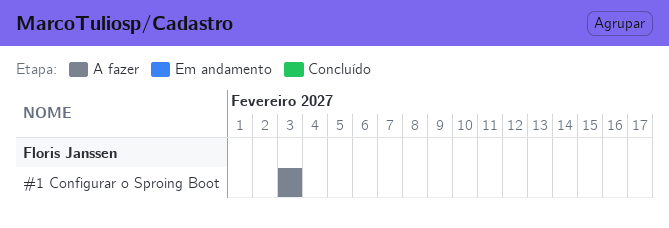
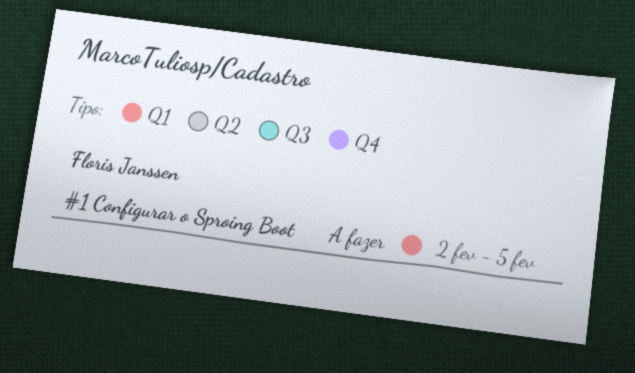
#1 Configurar o Sproing Boot, start: Feb 3 -> Feb 2
#1 Configurar o Sproing Boot, due: Feb 3 -> Feb 5

